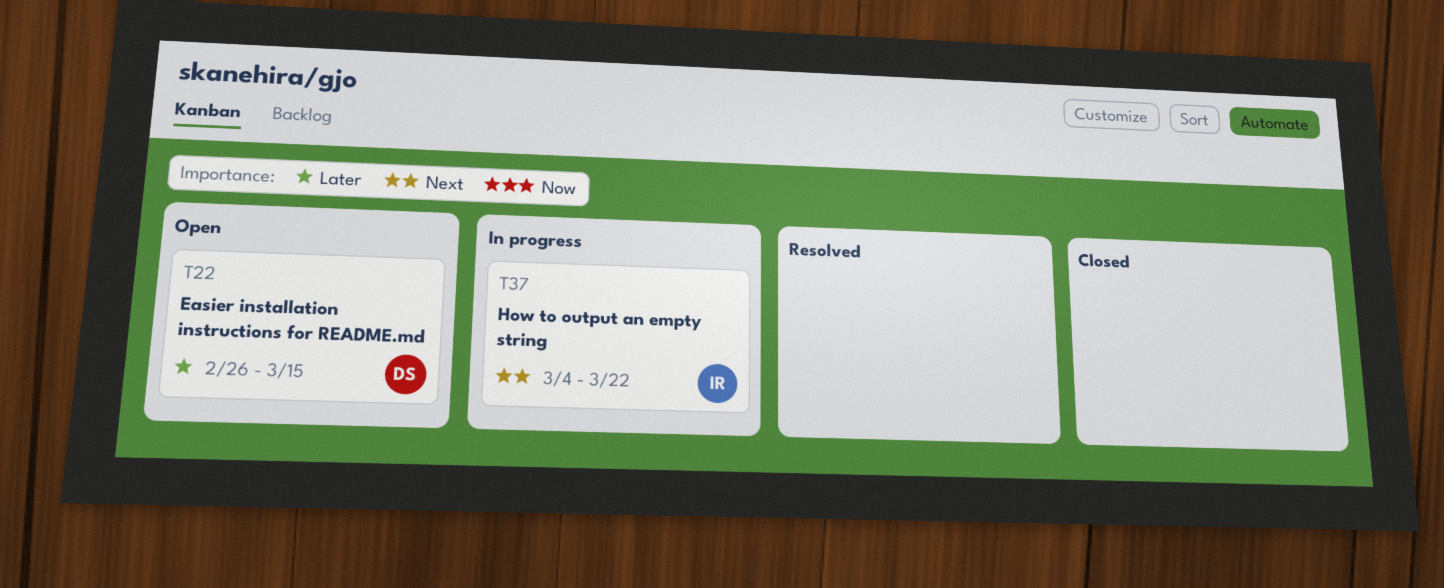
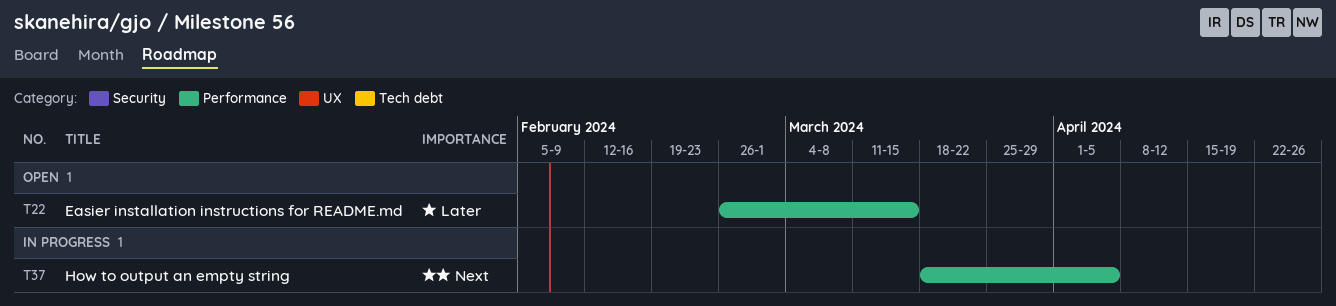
T37, start: Mar 4 -> Mar 18
T37, due: Mar 22 -> Apr 5

